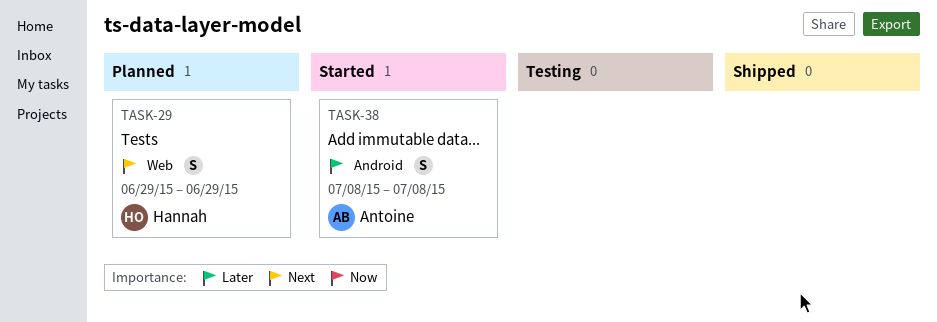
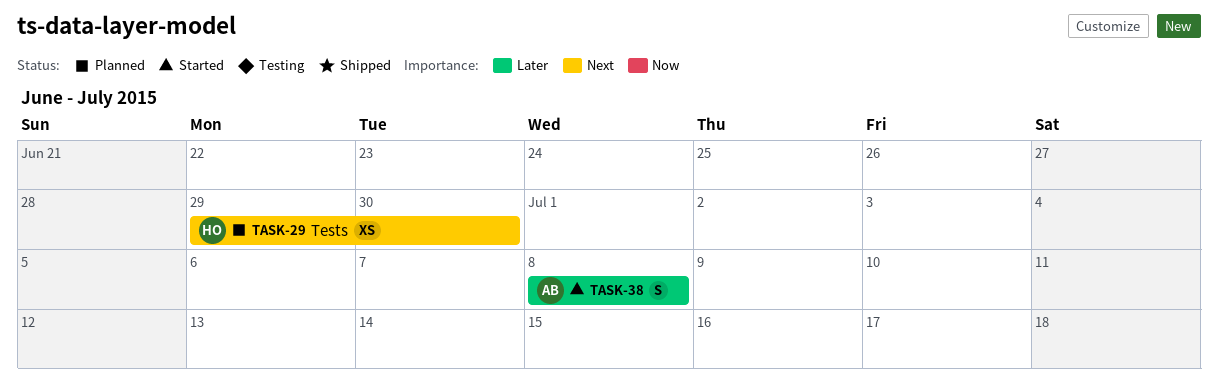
TASK-29, estimate: S -> XS
TASK-29, due: Jun 29 -> Jun 30

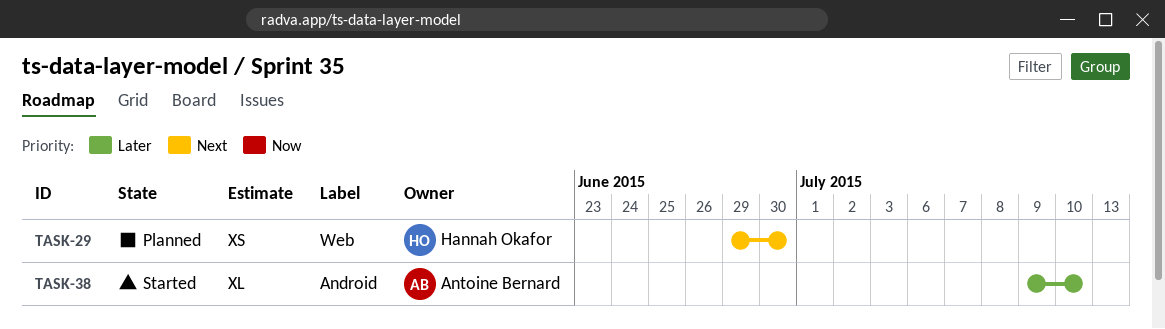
TASK-38, estimate: S -> XL
TASK-38, start: Jul 8 -> Jul 9
TASK-38, due: Jul 8 -> Jul 10

